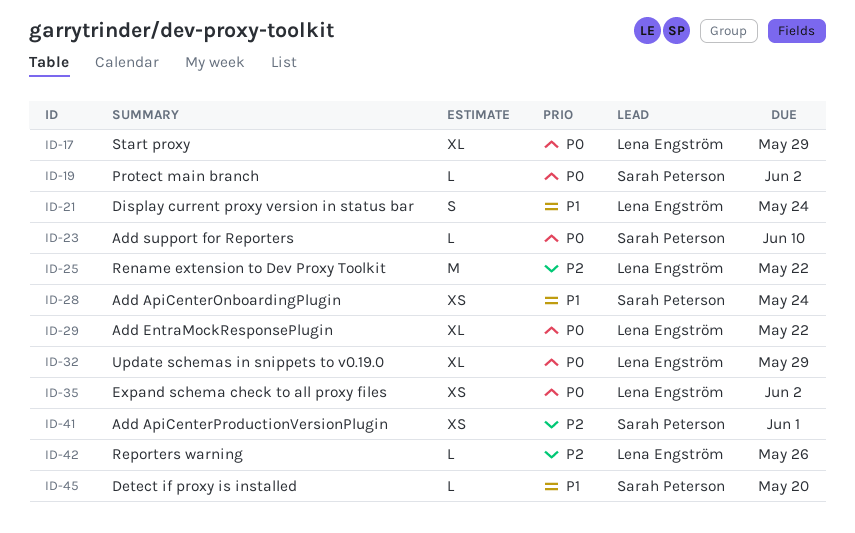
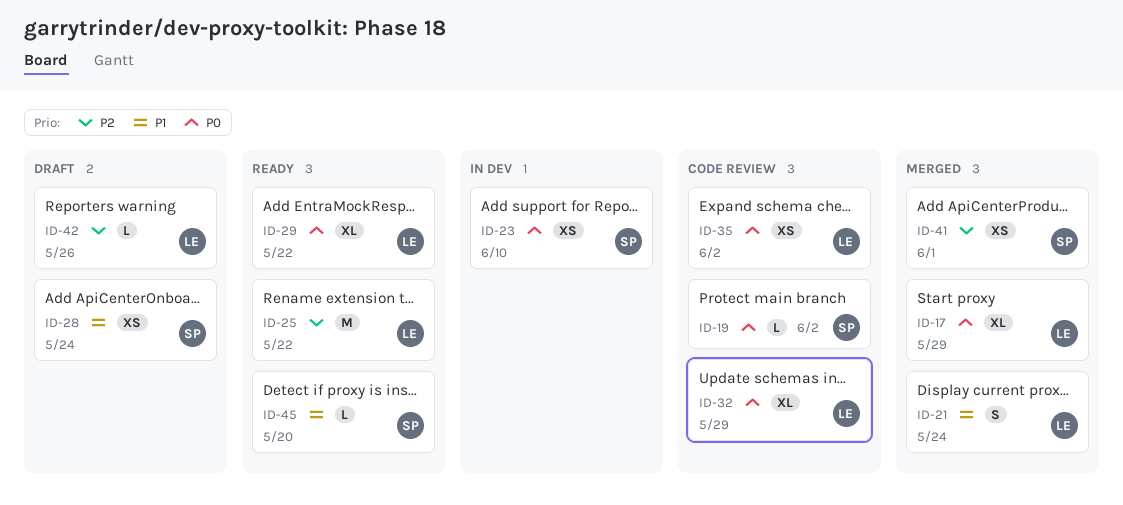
ID-23, estimate: L -> XS

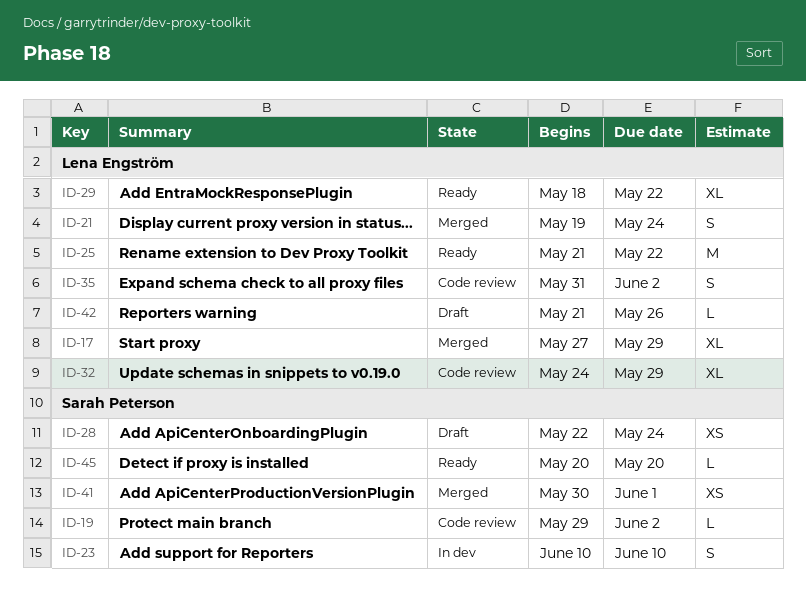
ID-23, estimate: XS -> S
ID-35, estimate: XS -> S

